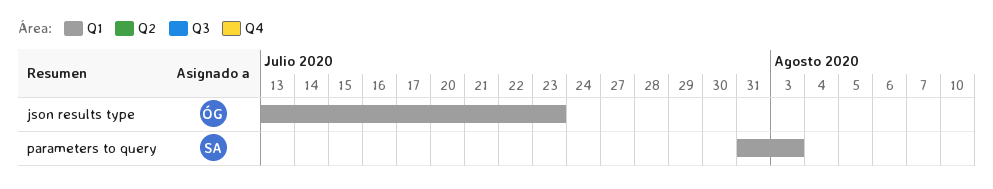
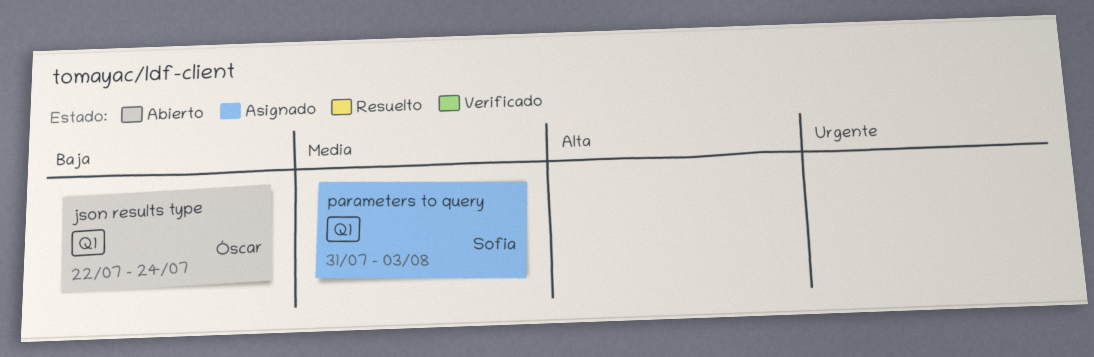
json results type, start: Jul 13 -> Jul 22
json results type, due: Jul 23 -> Jul 24

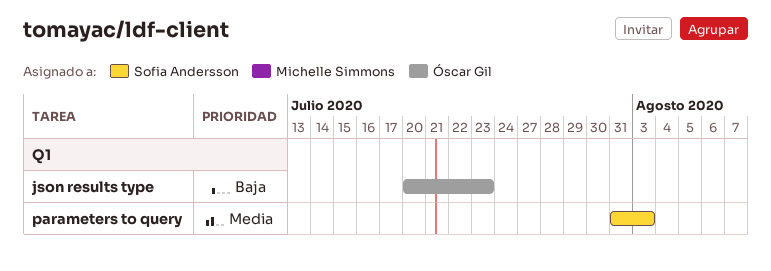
json results type, start: Jul 22 -> Jul 20
json results type, due: Jul 24 -> Jul 23

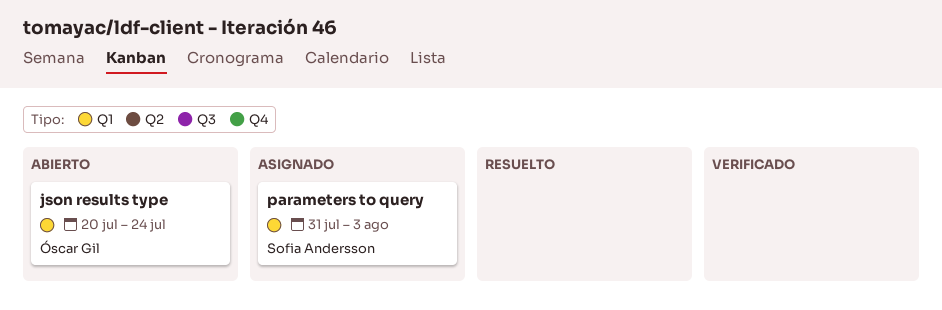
json results type, due: Jul 23 -> Jul 24

